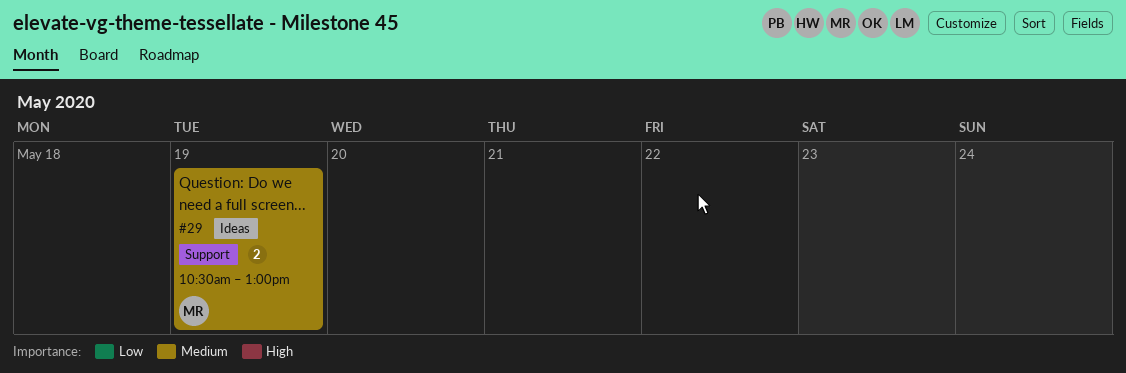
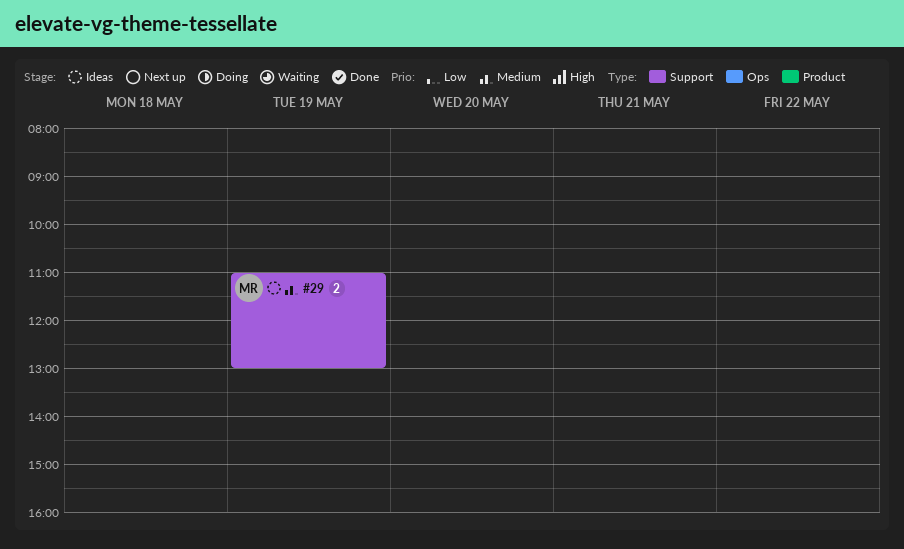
#29, begins: 10:30 -> 11:00

